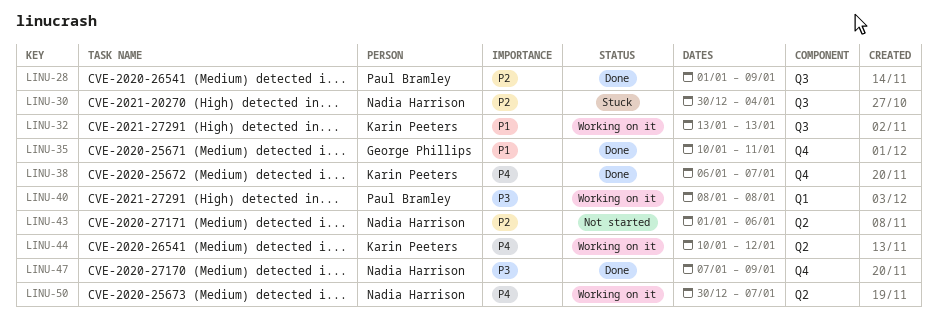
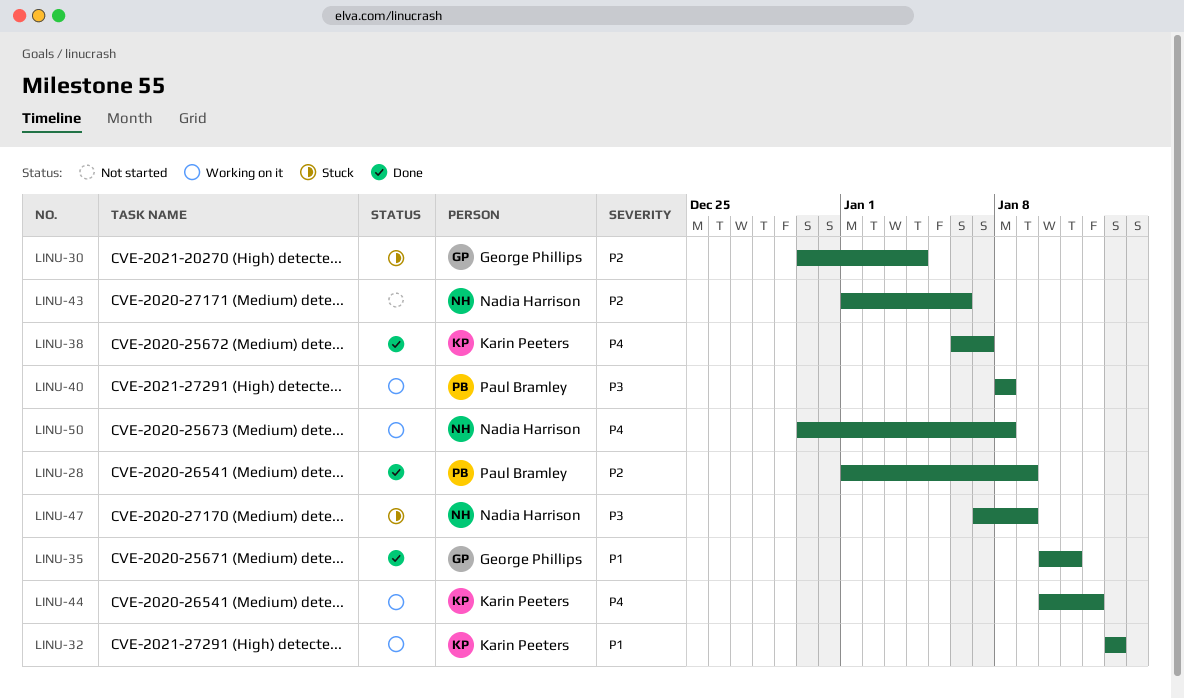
LINU-30, owner: Nadia Harrison -> George Phillips
LINU-47, status: Done -> Stuck
LINU-50, due: Jan 7 -> Jan 8

